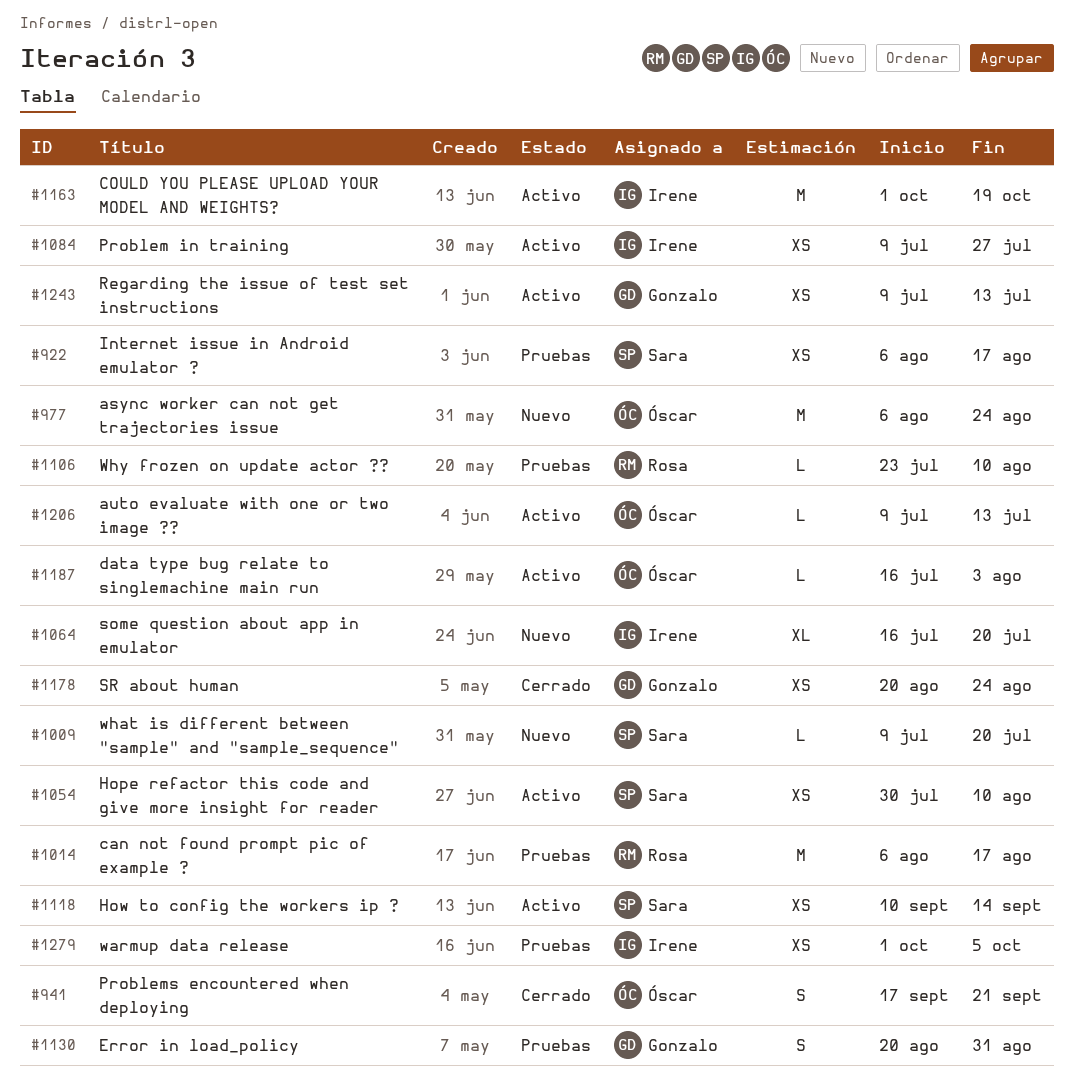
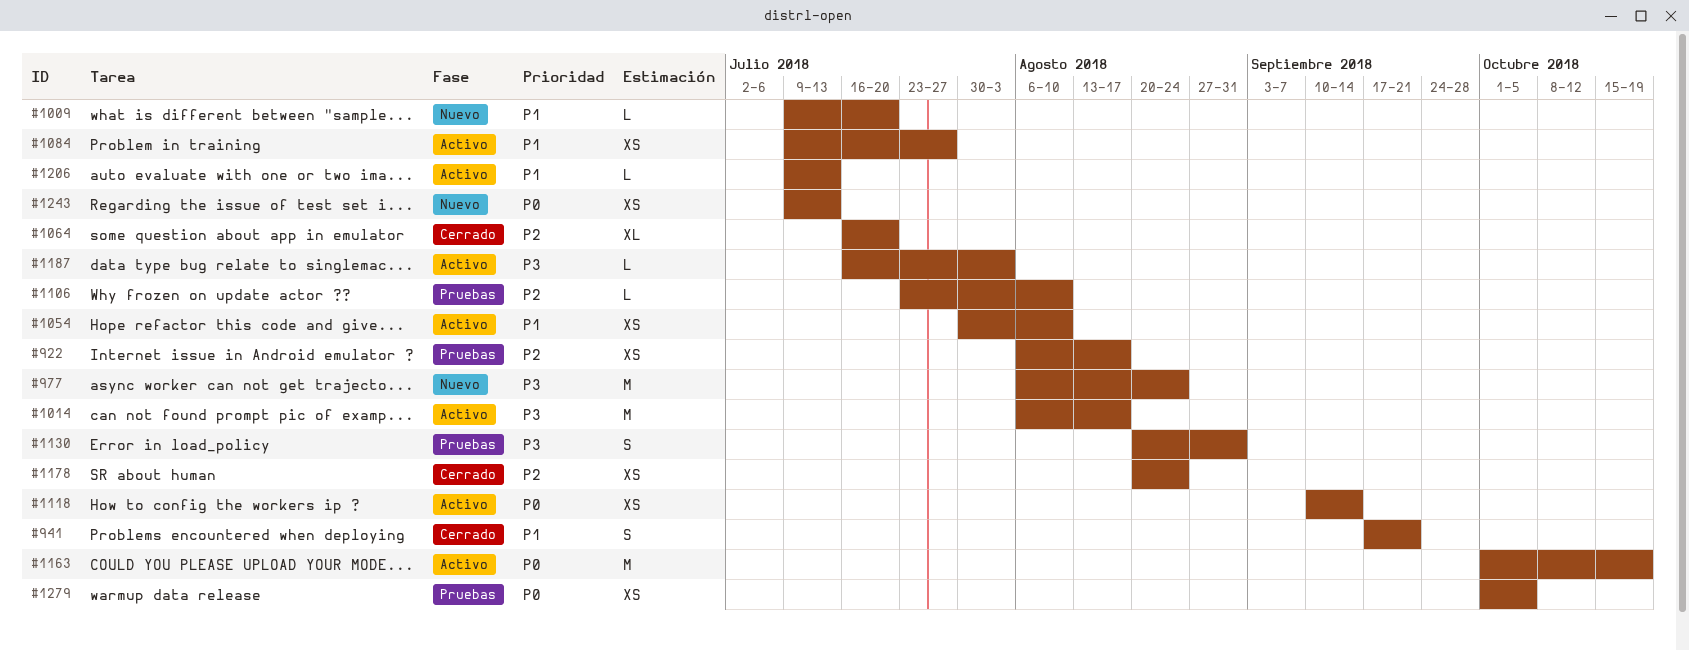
#1014, status: Pruebas -> Activo
#1064, status: Nuevo -> Cerrado
#1243, status: Activo -> Nuevo

